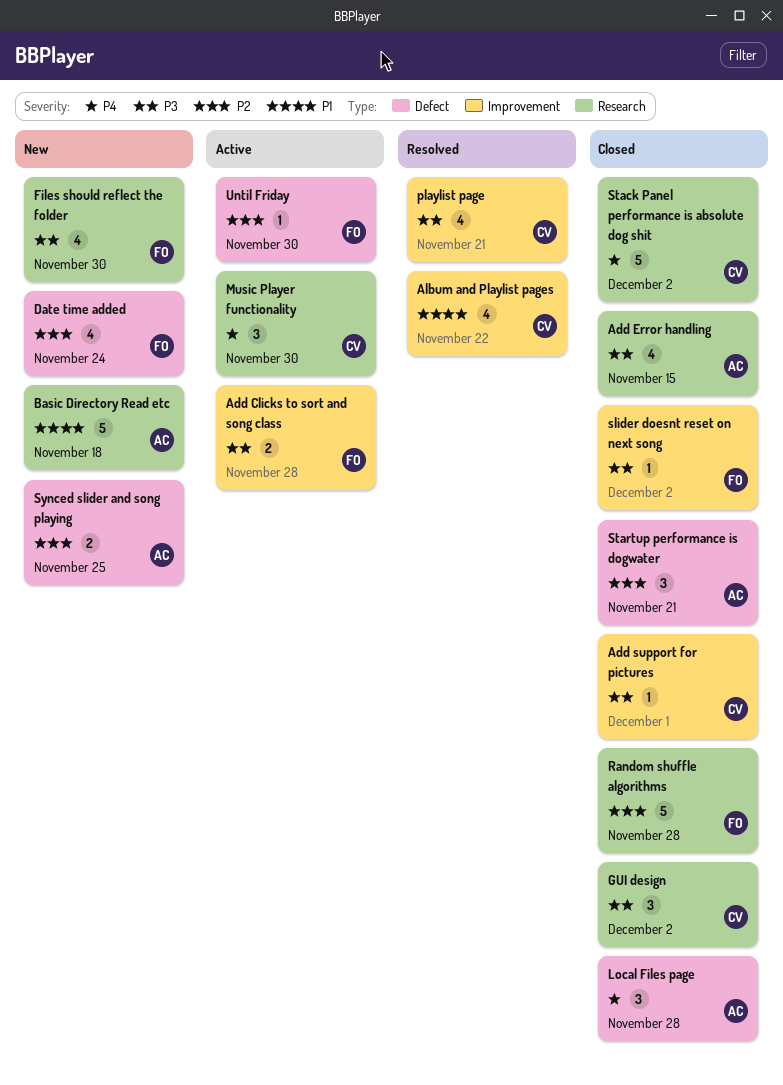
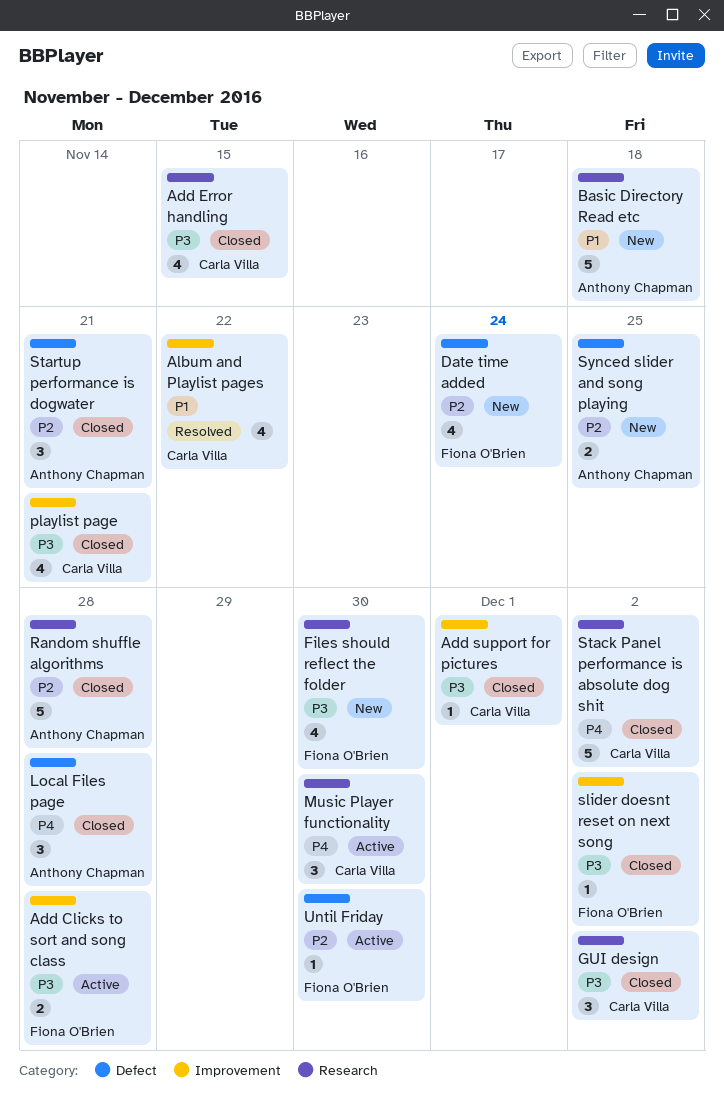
Add Error handling, owner: Anthony Chapman -> Carla Villa
playlist page, status: Resolved -> Closed
Random shuffle algorithms, owner: Fiona O'Brien -> Anthony Chapman

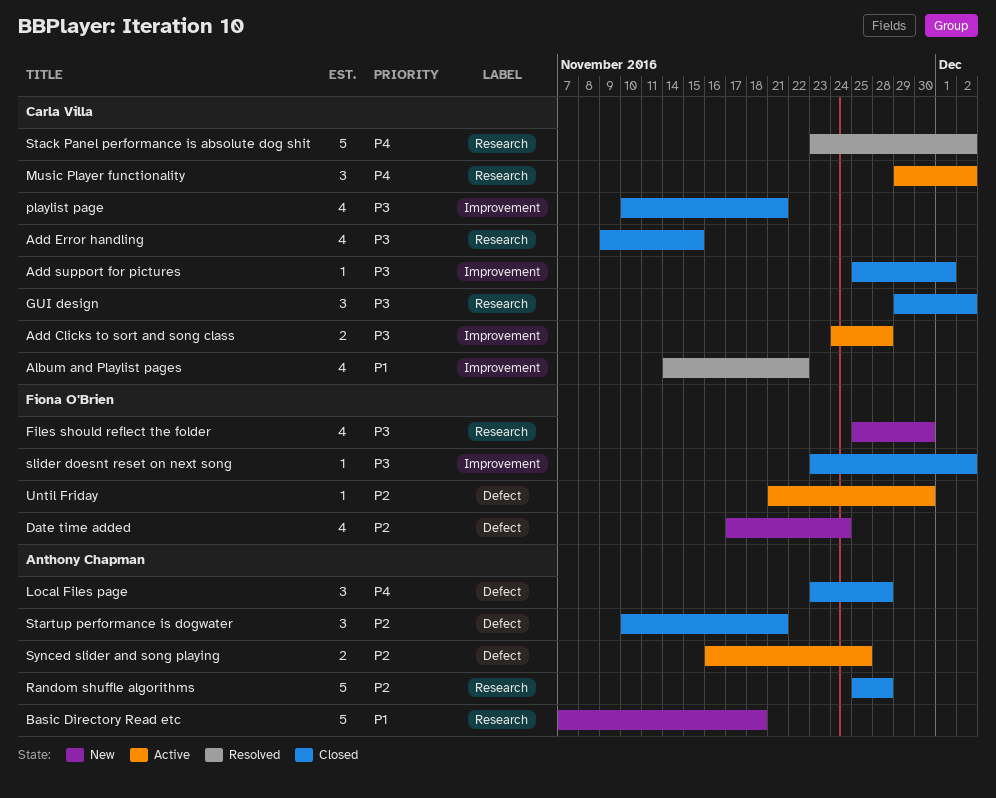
Add Clicks to sort and song class, owner: Fiona O'Brien -> Carla Villa
Music Player functionality, due: Nov 30 -> Dec 2
Stack Panel performance is absolute dog shit, status: Closed -> Resolved
Synced slider and song playing, status: New -> Active

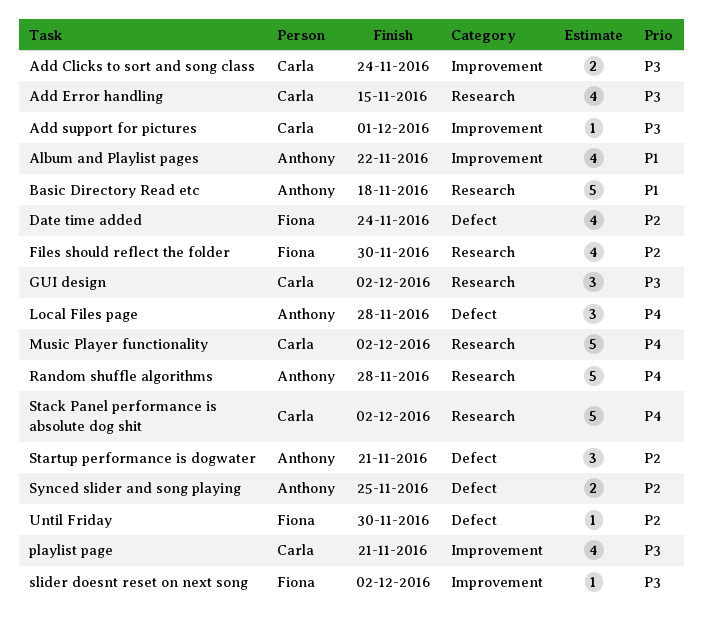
Add Clicks to sort and song class, due: Nov 28 -> Nov 24
Album and Playlist pages, owner: Carla Villa -> Anthony Chapman
Files should reflect the folder, priority: P3 -> P2
Music Player functionality, estimate: 3 -> 5
Random shuffle algorithms, priority: P2 -> P4

